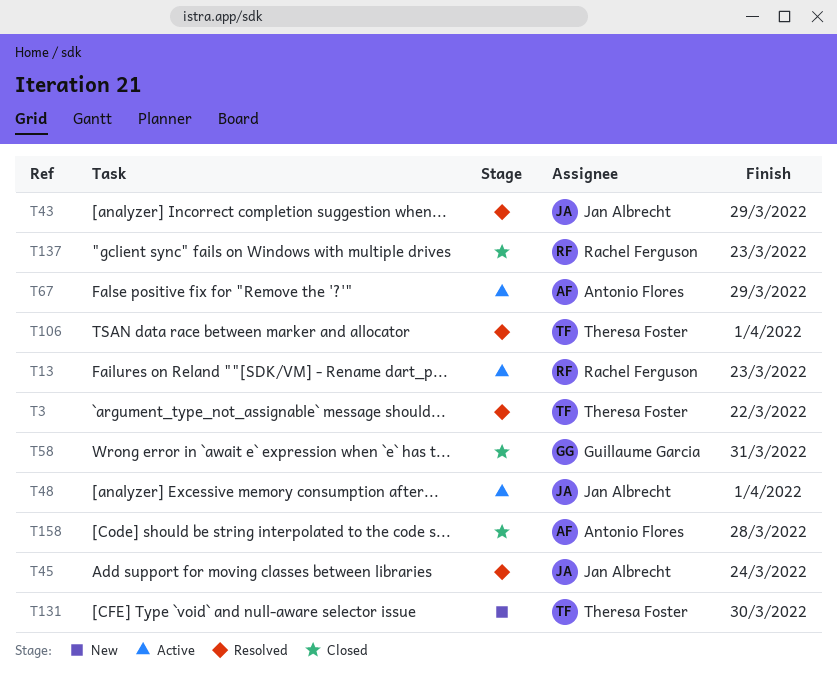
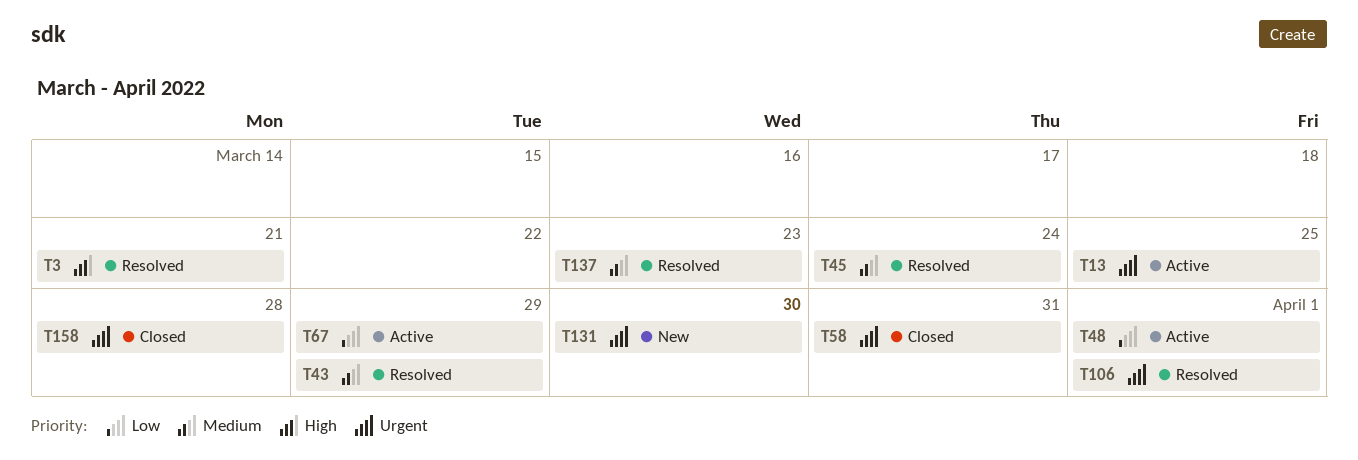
T3, due: Mar 22 -> Mar 21
T13, due: Mar 23 -> Mar 25
T137, status: Closed -> Resolved

